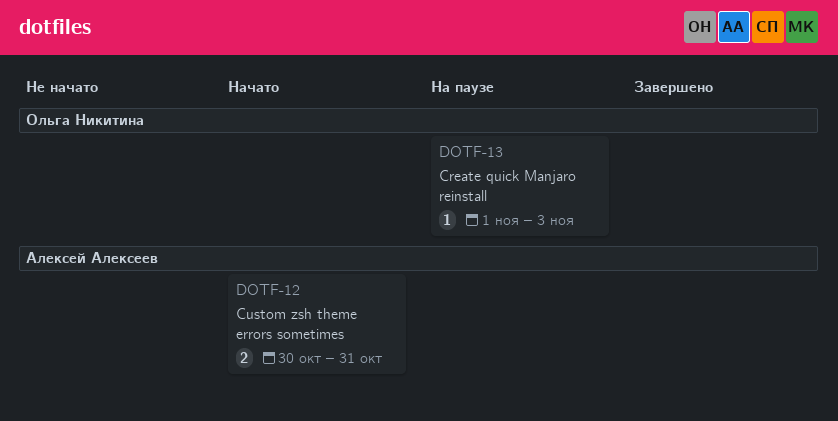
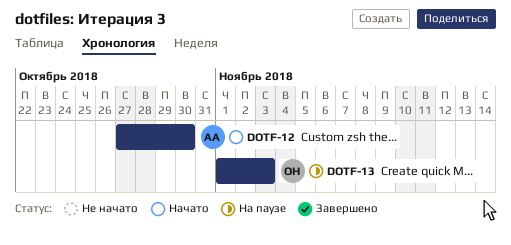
DOTF-12, start: Oct 30 -> Oct 27
DOTF-12, due: Oct 31 -> Oct 30

